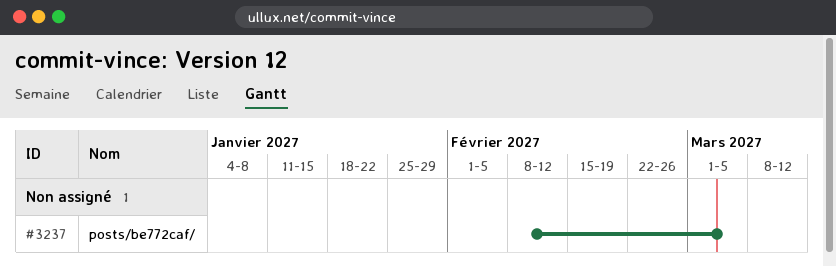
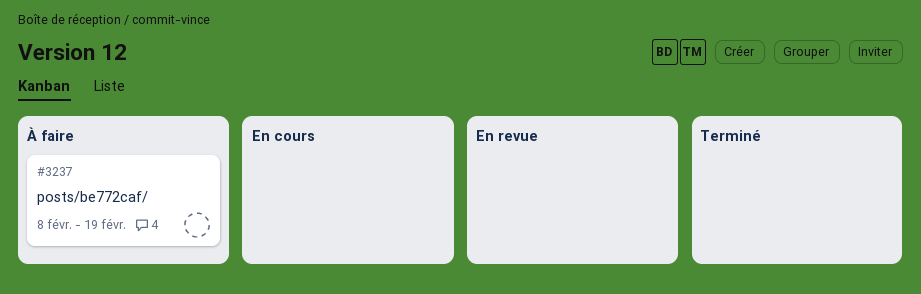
#3237, due: Mar 5 -> Feb 19

